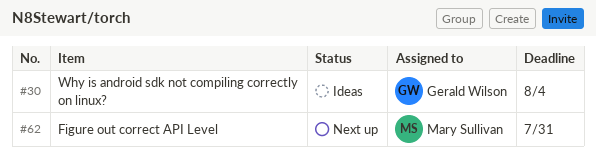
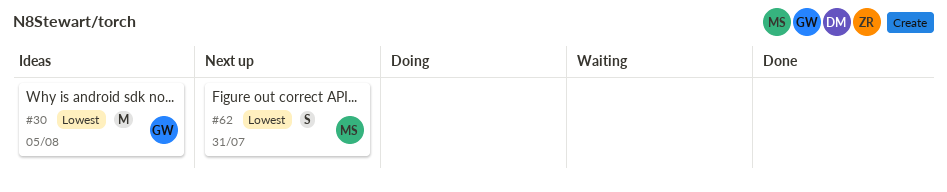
#30, due: Aug 4 -> Aug 5

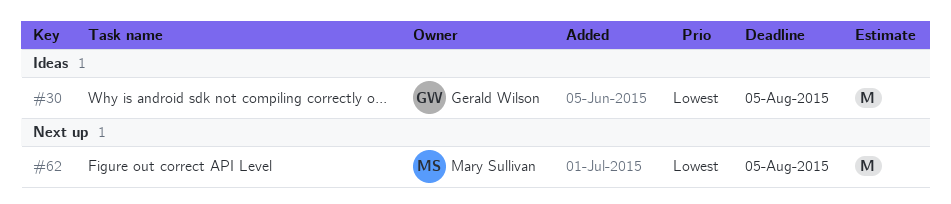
#62, estimate: S -> M
#62, due: Jul 31 -> Aug 5

